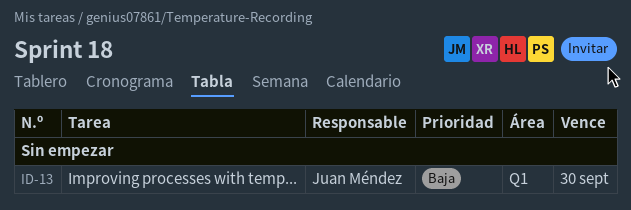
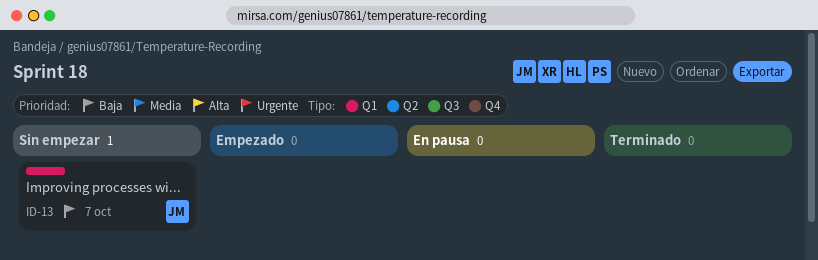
ID-13, due: Sep 30 -> Oct 7

